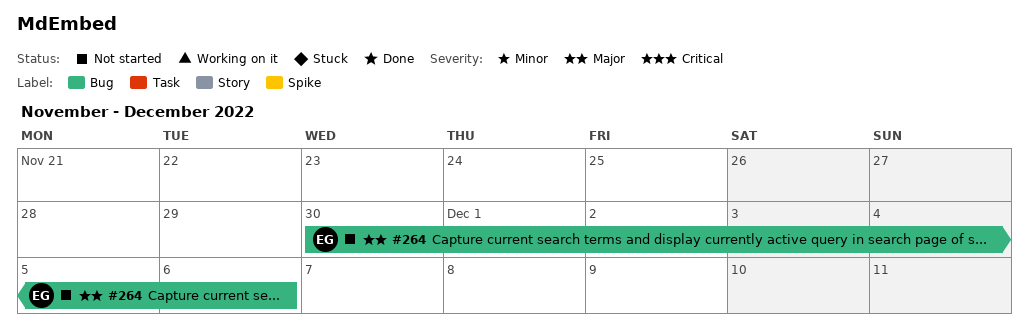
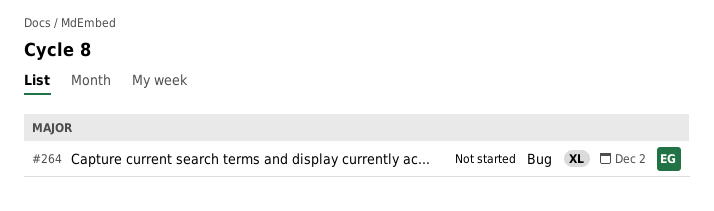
#264, due: Dec 6 -> Dec 2

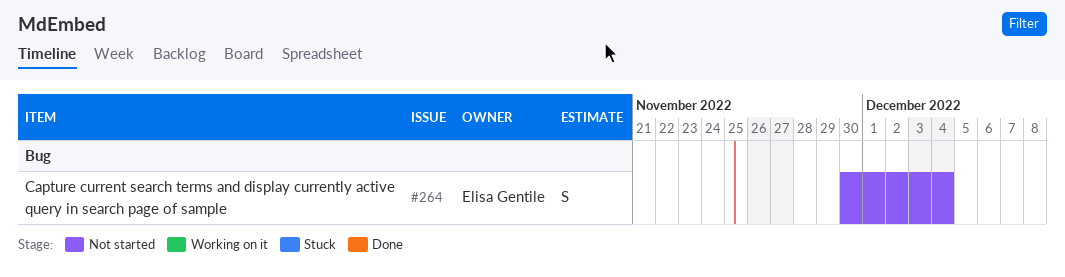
#264, estimate: XL -> S
#264, due: Dec 2 -> Dec 4

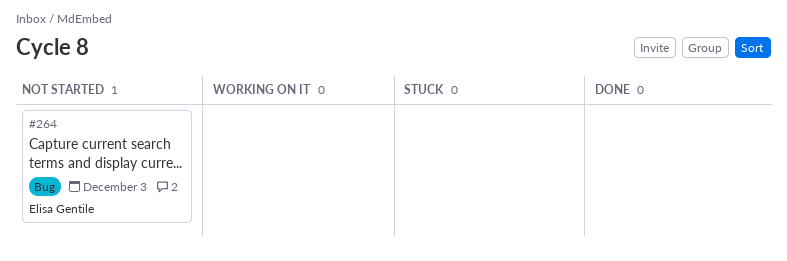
#264, due: Dec 4 -> Dec 3

